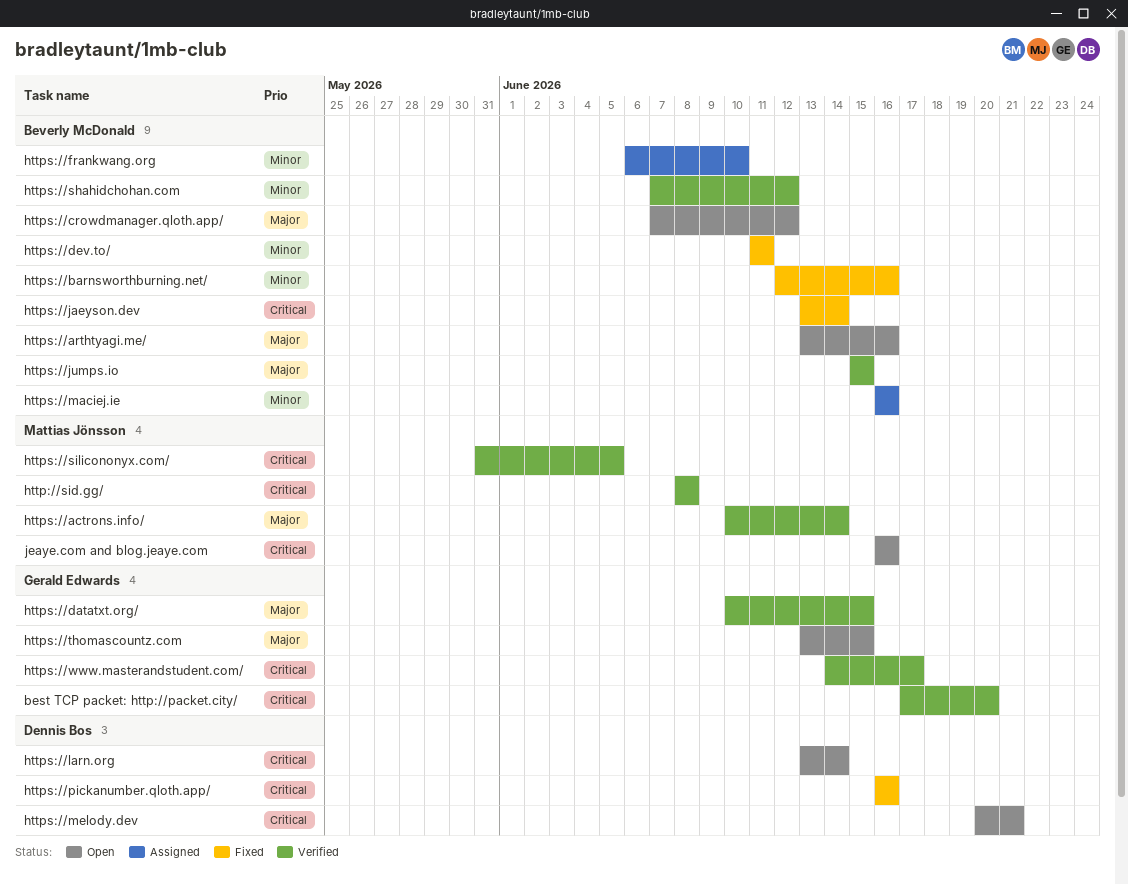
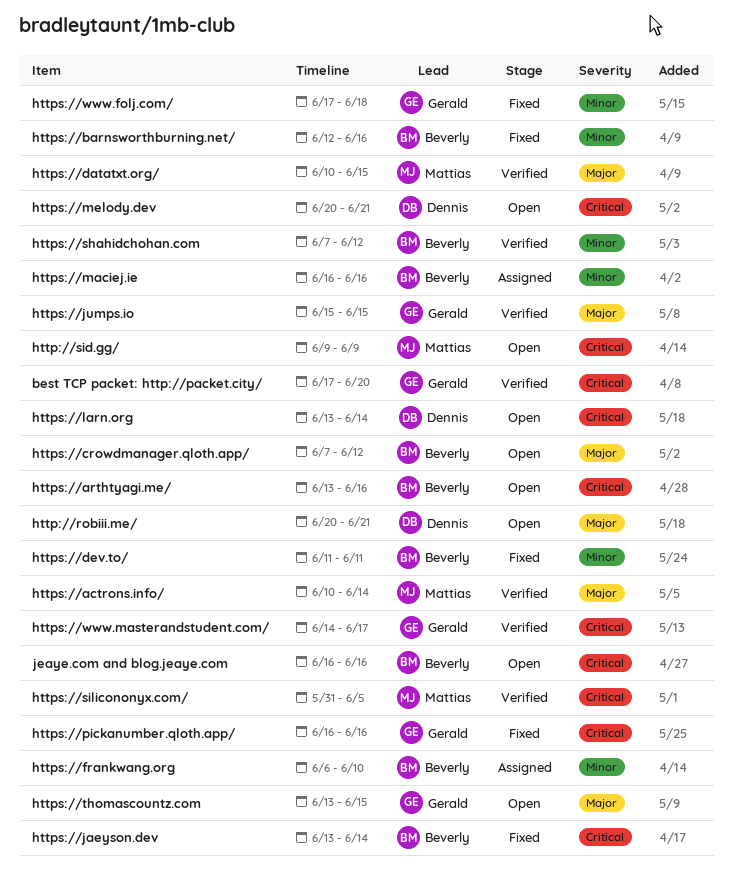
http://robiii.me/: none -> present
http://sid.gg/, status: Verified -> Open
http://sid.gg/, start: Jun 8 -> Jun 9
http://sid.gg/, due: Jun 8 -> Jun 9
https://arthtyagi.me/, priority: Major -> Critical
https://datatxt.org/, owner: Gerald Edwards -> Mattias Jönsson
https://jumps.io, owner: Beverly McDonald -> Gerald Edwards
https://pickanumber.qloth.app/, owner: Dennis Bos -> Gerald Edwards
https://www.folj.com/: none -> present
jeaye.com and blog.jeaye.com, owner: Mattias Jönsson -> Beverly McDonald

